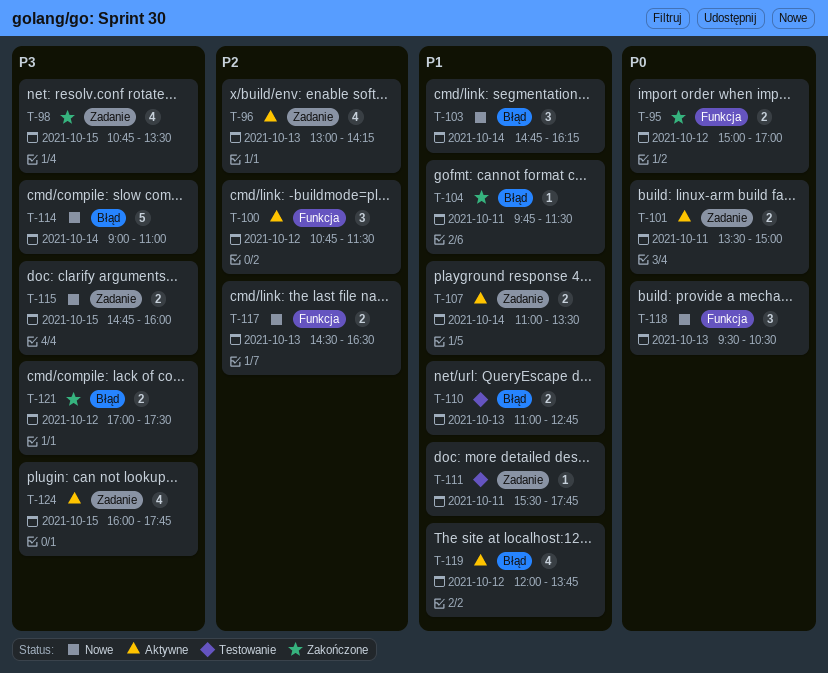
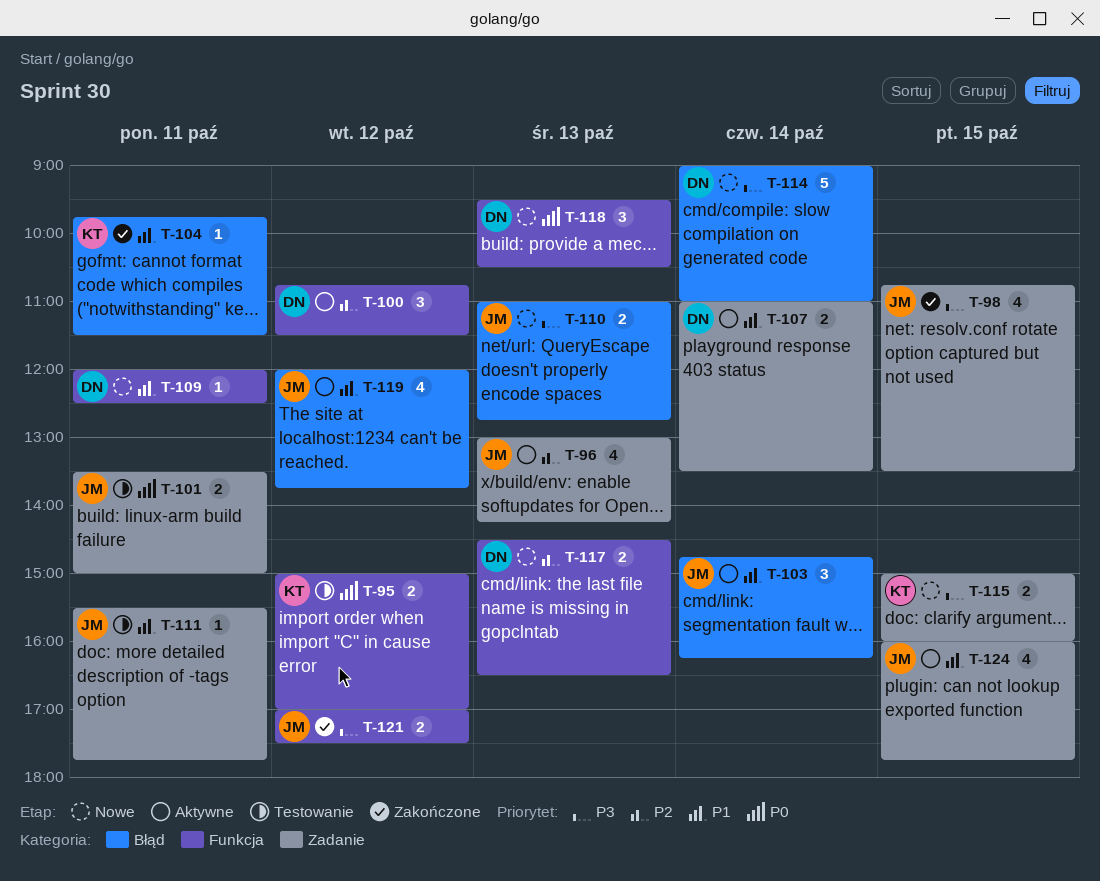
T-95, status: Zakończone -> Testowanie
T-101, status: Aktywne -> Testowanie
T-103, status: Nowe -> Aktywne
T-109: none -> present
T-110, status: Testowanie -> Nowe
T-110, priority: P1 -> P3
T-115, begins: 14:45 -> 15:00
T-121, label: Błąd -> Funkcja
T-124, priority: P3 -> P1

